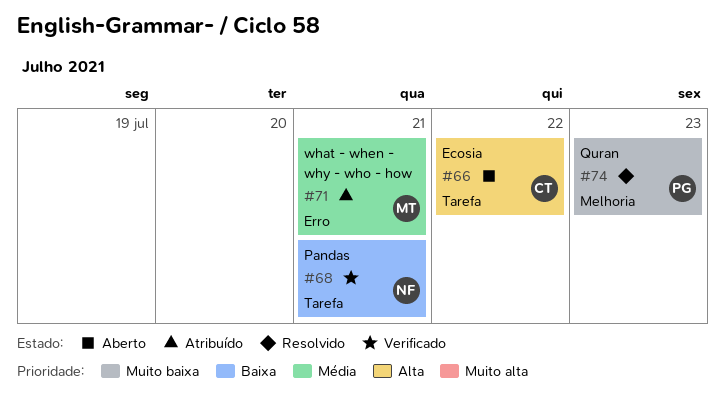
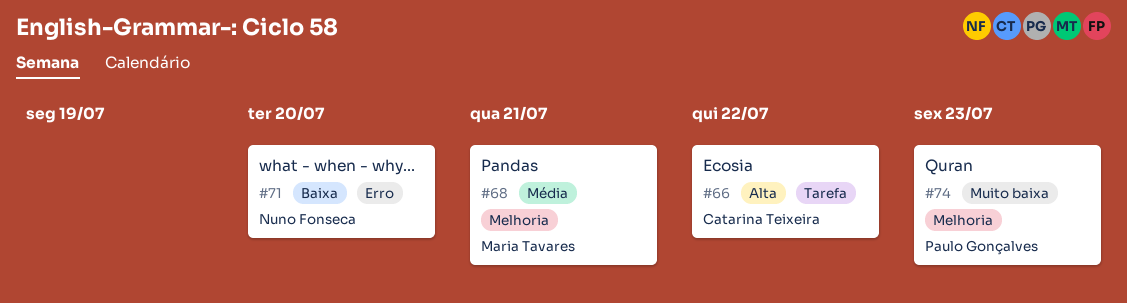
#68, owner: Nuno Fonseca -> Maria Tavares
#68, priority: Baixa -> Média
#68, label: Tarefa -> Melhoria
#71, owner: Maria Tavares -> Nuno Fonseca
#71, priority: Média -> Baixa
#71, due: Jul 21 -> Jul 20

